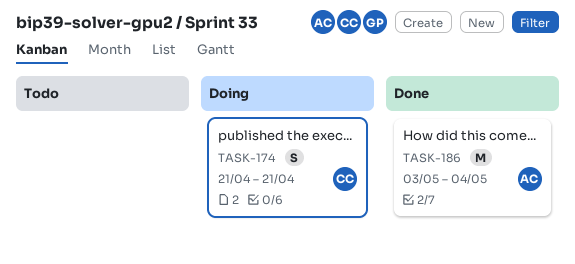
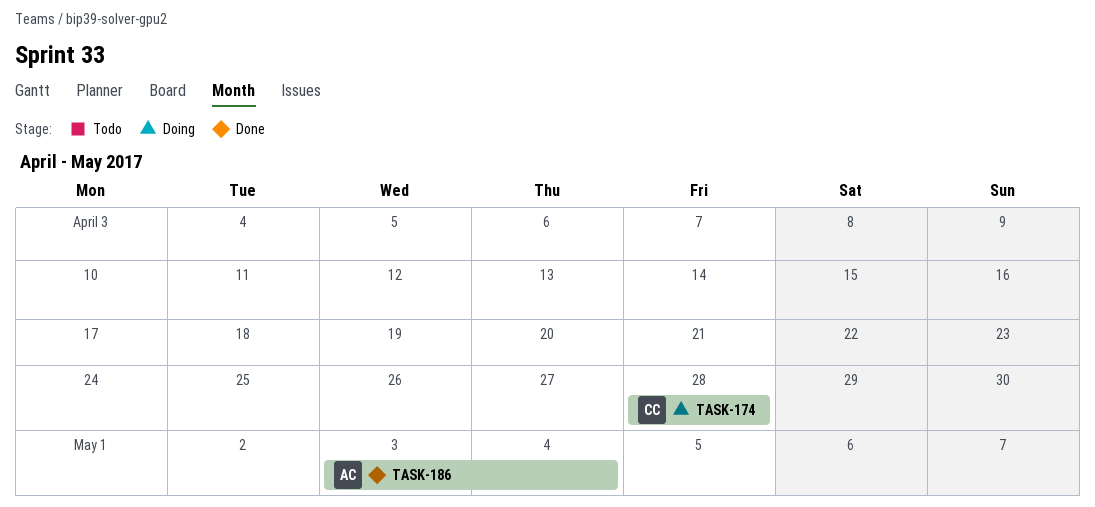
TASK-174, start: Apr 21 -> Apr 28
TASK-174, due: Apr 21 -> Apr 28

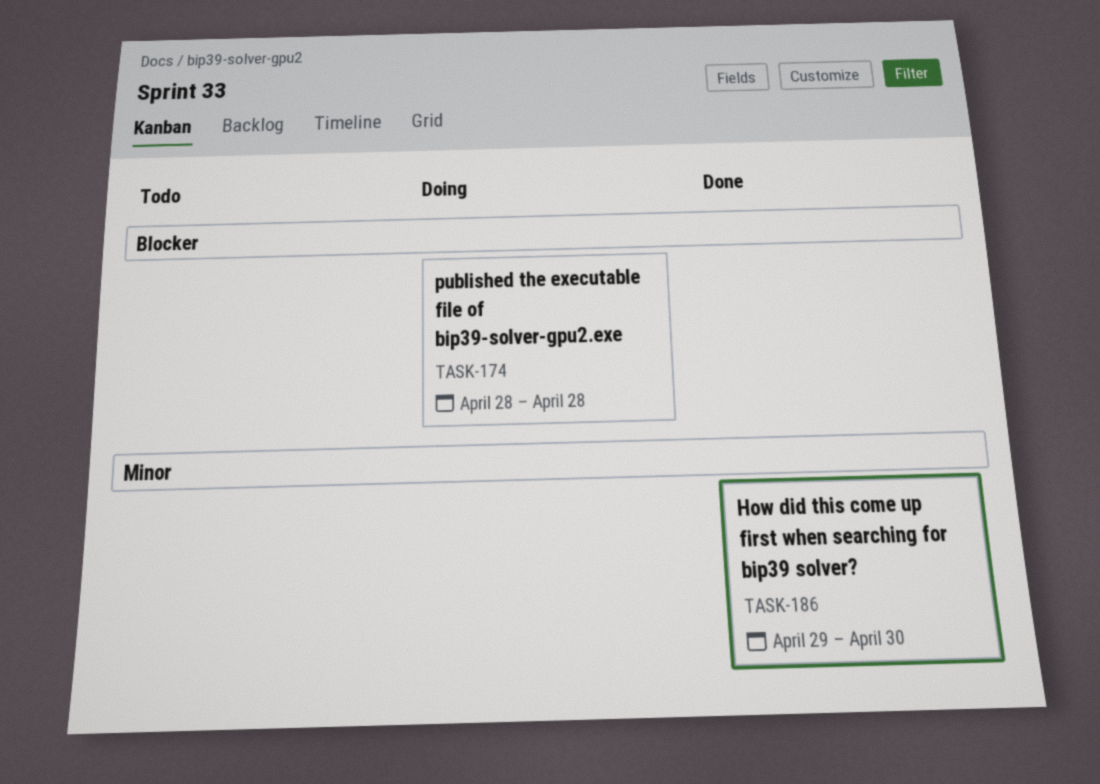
TASK-186, start: May 3 -> Apr 29
TASK-186, due: May 4 -> Apr 30

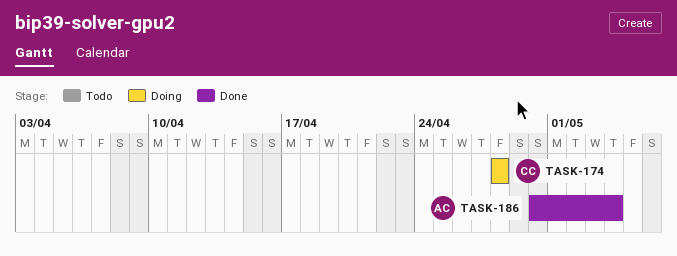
TASK-186, start: Apr 29 -> Apr 30
TASK-186, due: Apr 30 -> May 4

